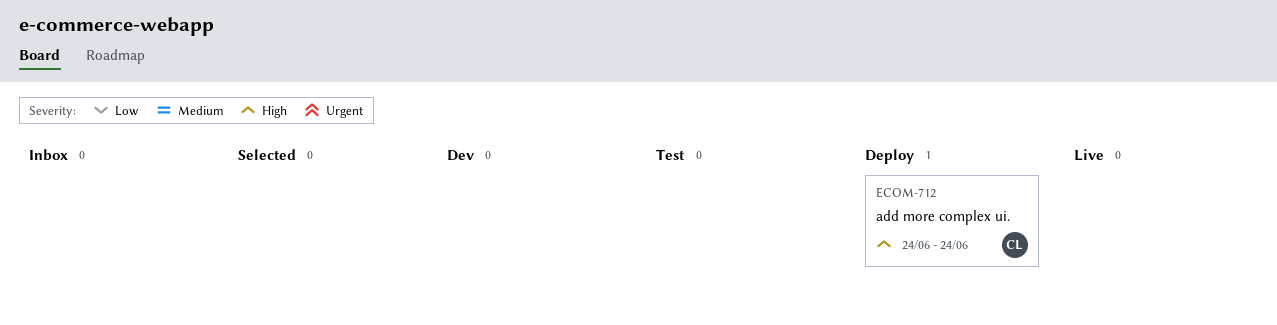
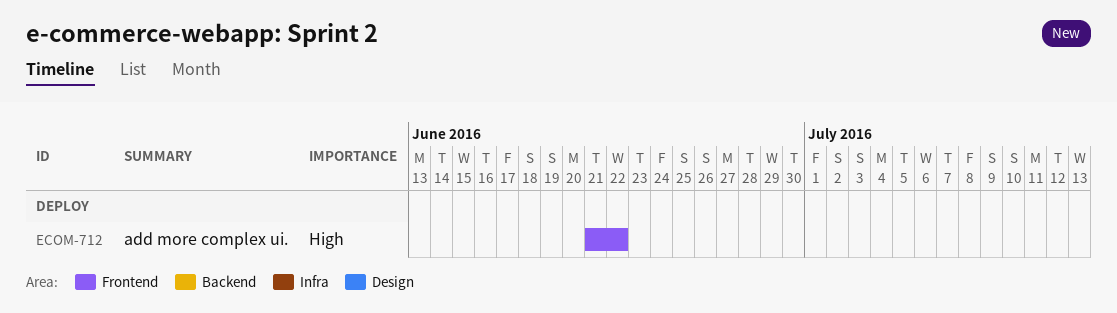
ECOM-712, start: Jun 24 -> Jun 21
ECOM-712, due: Jun 24 -> Jun 22

